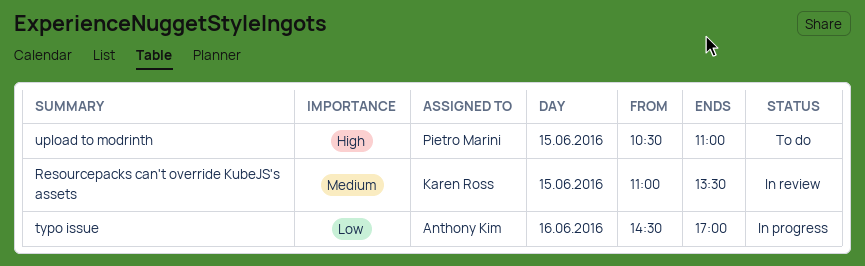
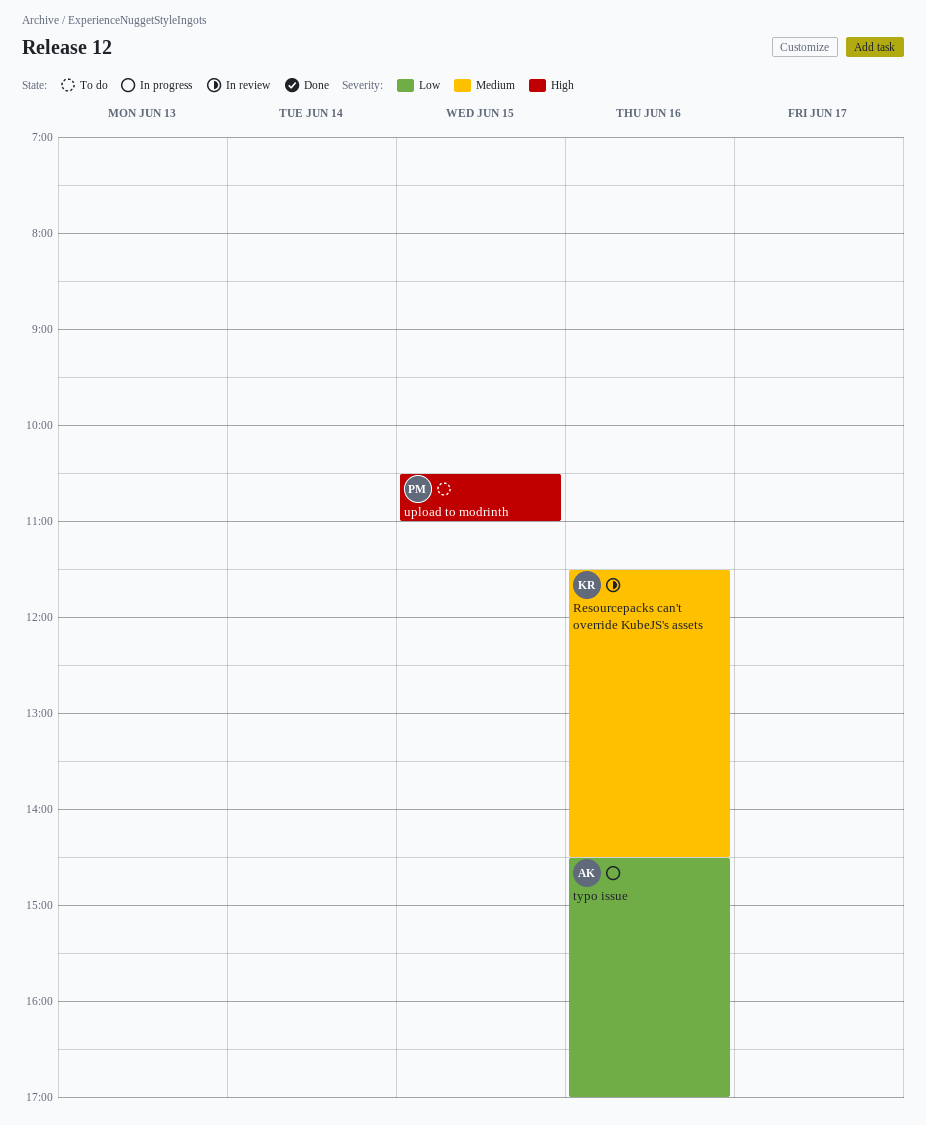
Resourcepacks can't override KubeJS's assets, day: Jun 15 -> Jun 16
Resourcepacks can't override KubeJS's assets, begins: 11:00 -> 11:30
Resourcepacks can't override KubeJS's assets, ends: 13:30 -> 14:30

